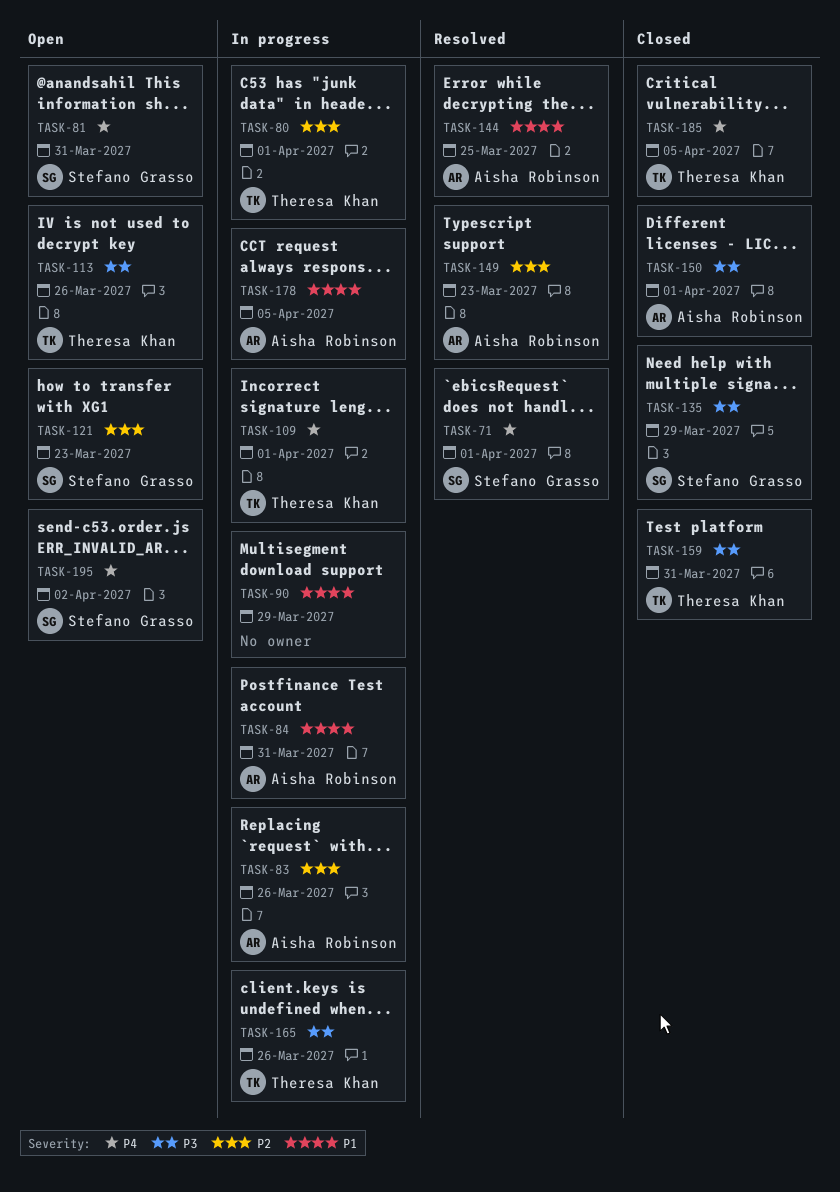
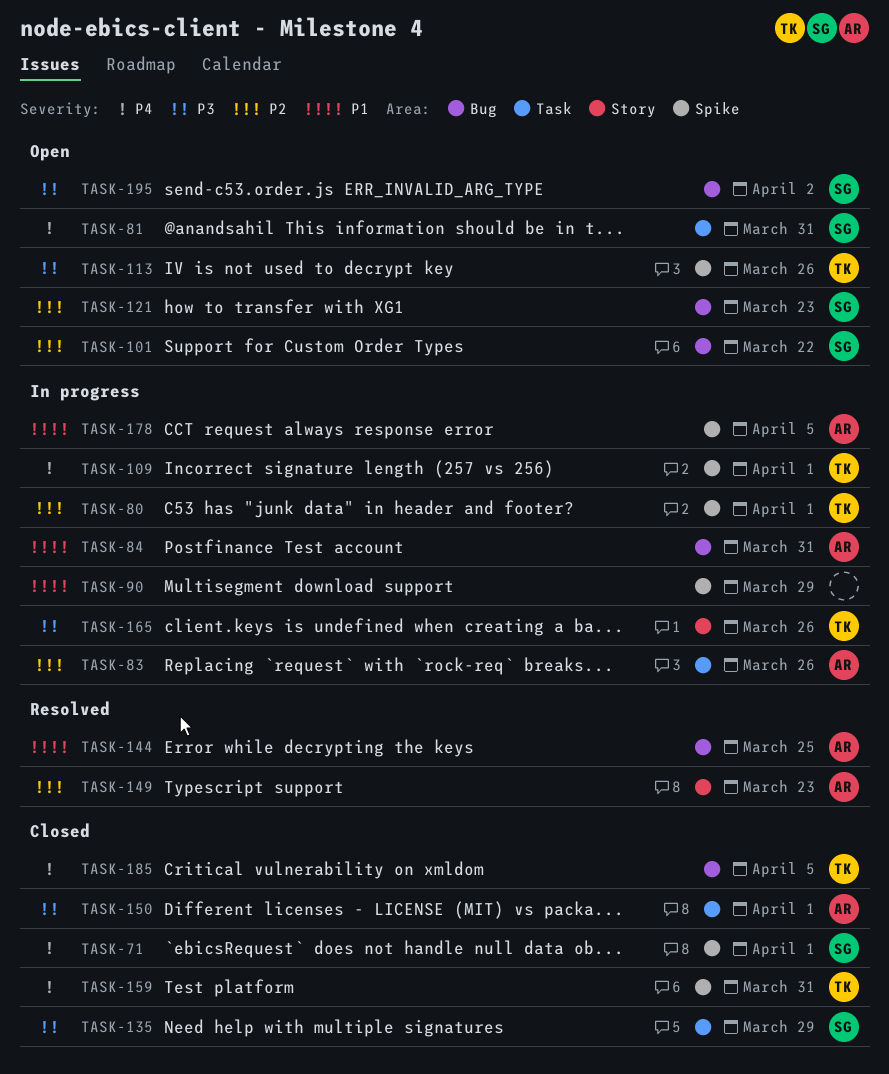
TASK-71, status: Resolved -> Closed
TASK-101: none -> present
TASK-159, priority: P3 -> P4
TASK-195, priority: P4 -> P3

